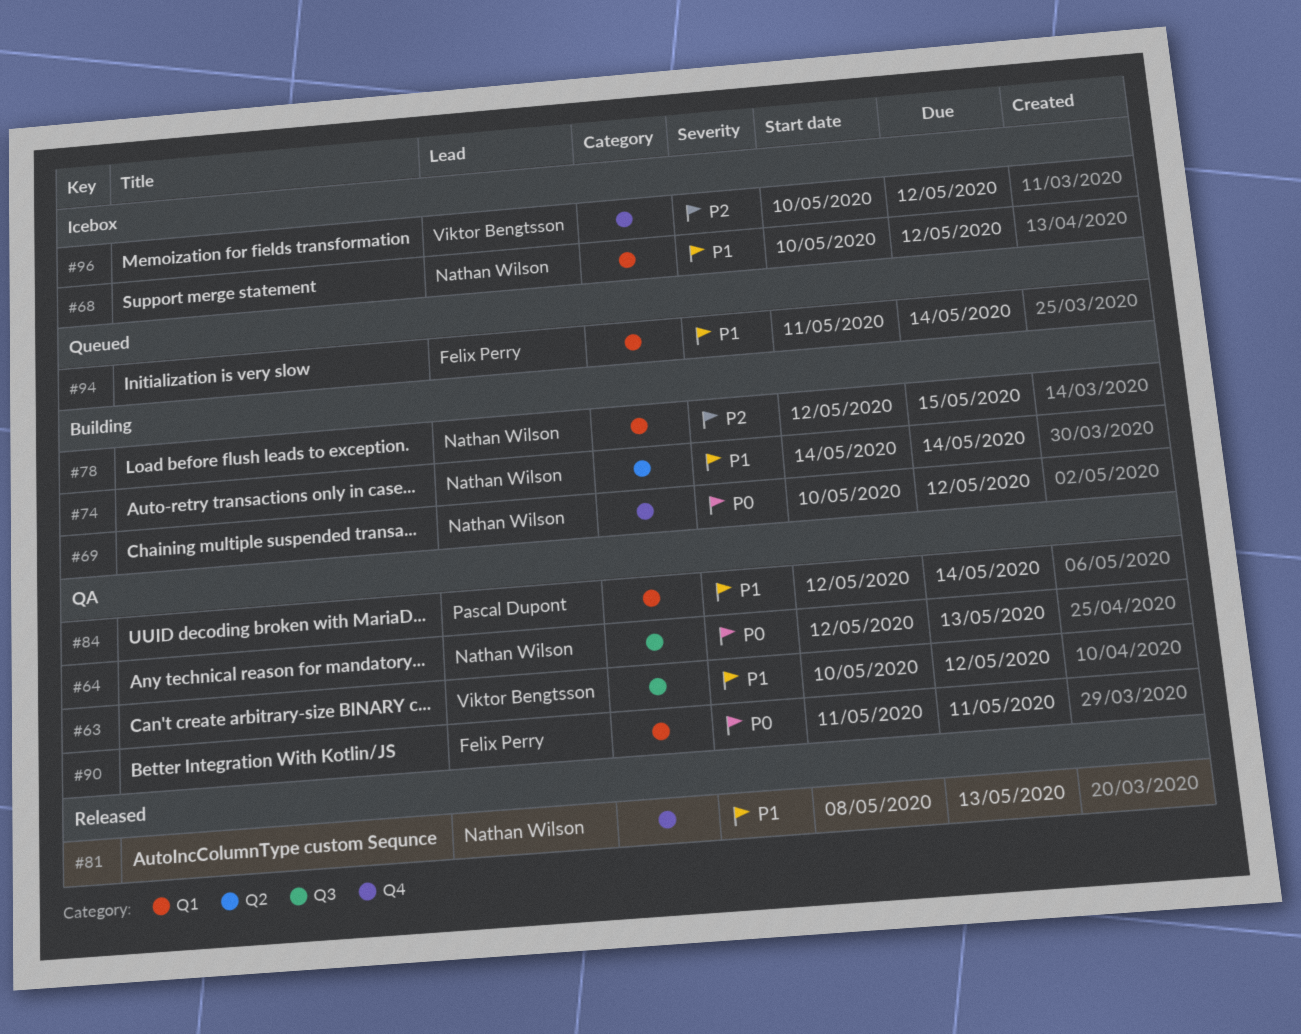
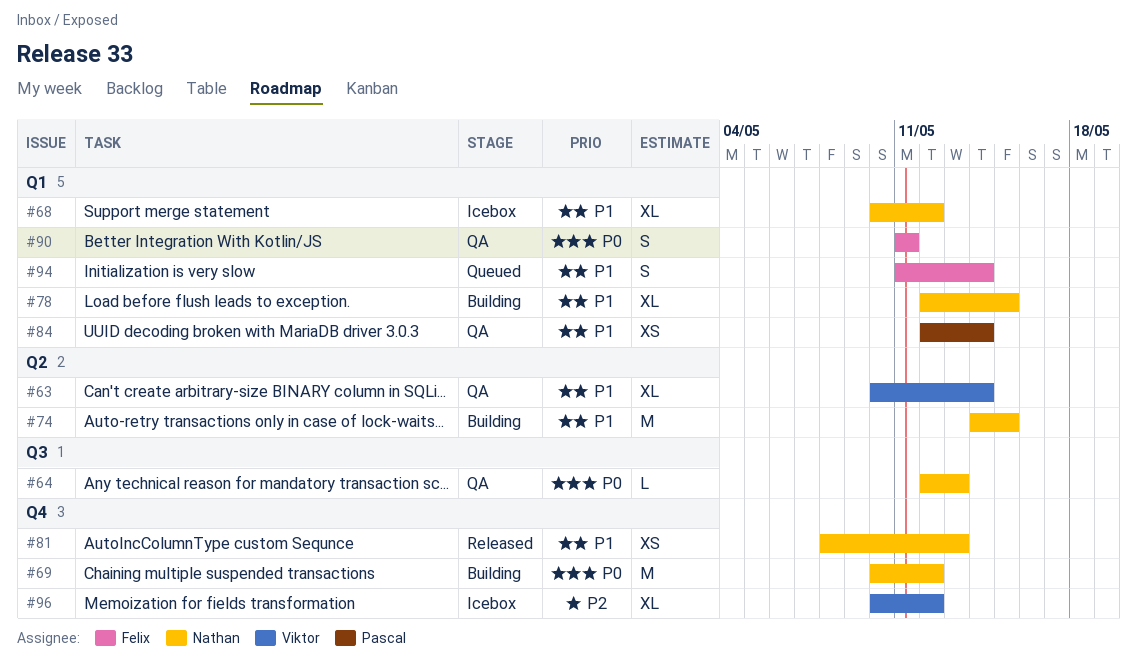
#63, label: Q3 -> Q2
#63, due: May 12 -> May 14
#74, due: May 14 -> May 15
#78, priority: P2 -> P1

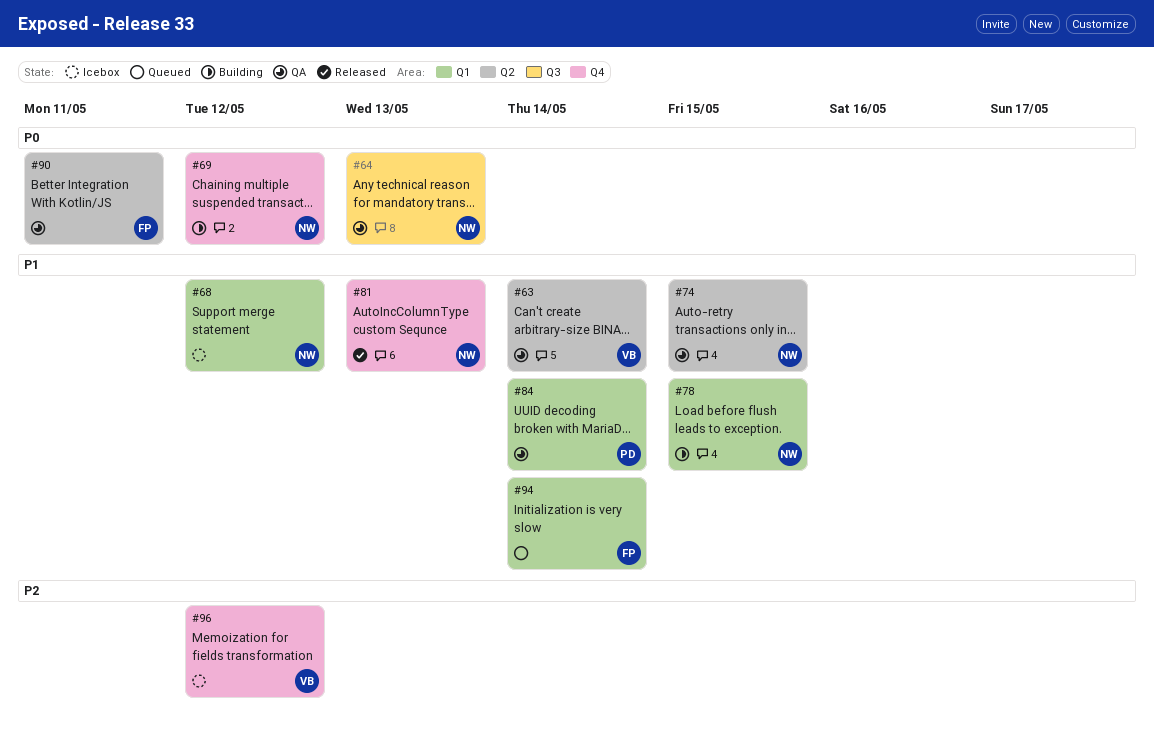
#74, status: Building -> QA
#90, label: Q1 -> Q2

